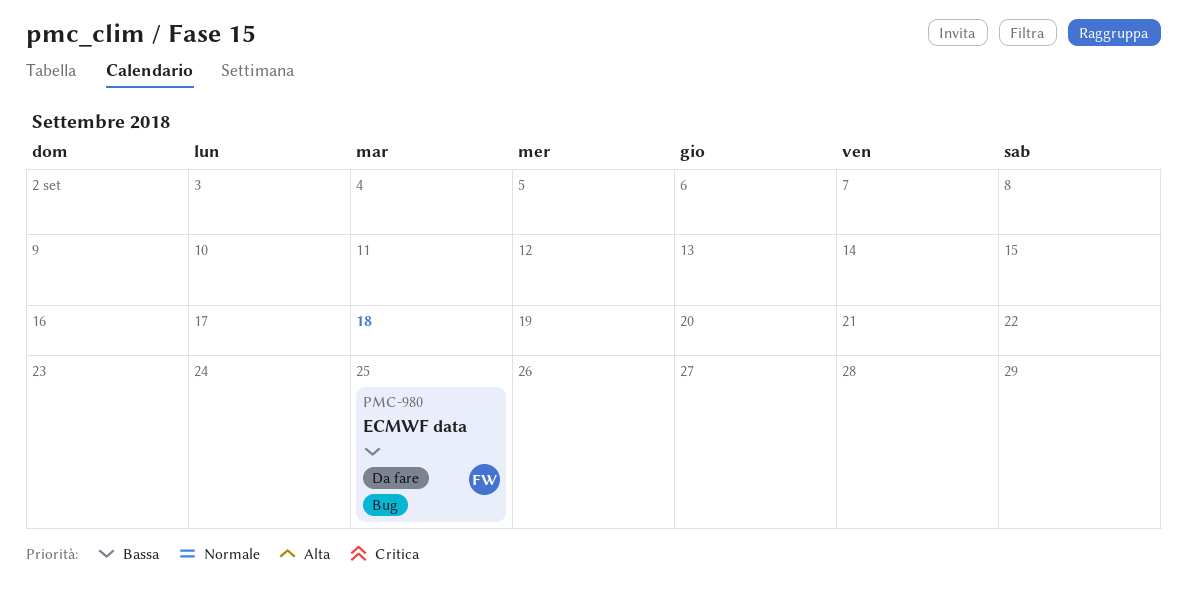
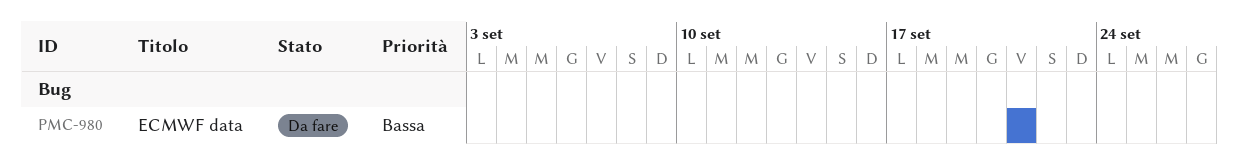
PMC-980, due: Sep 25 -> Sep 21

